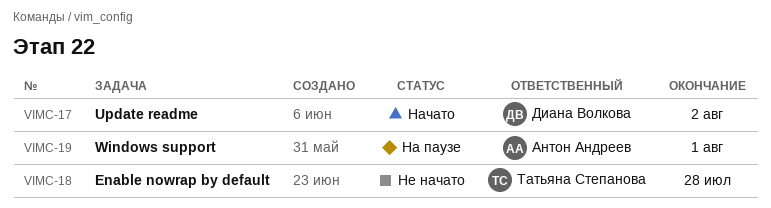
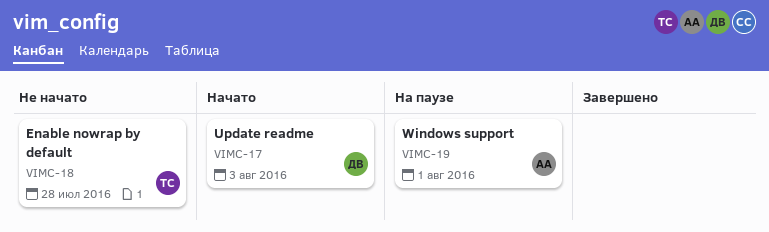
VIMC-17, due: Aug 2 -> Aug 3

